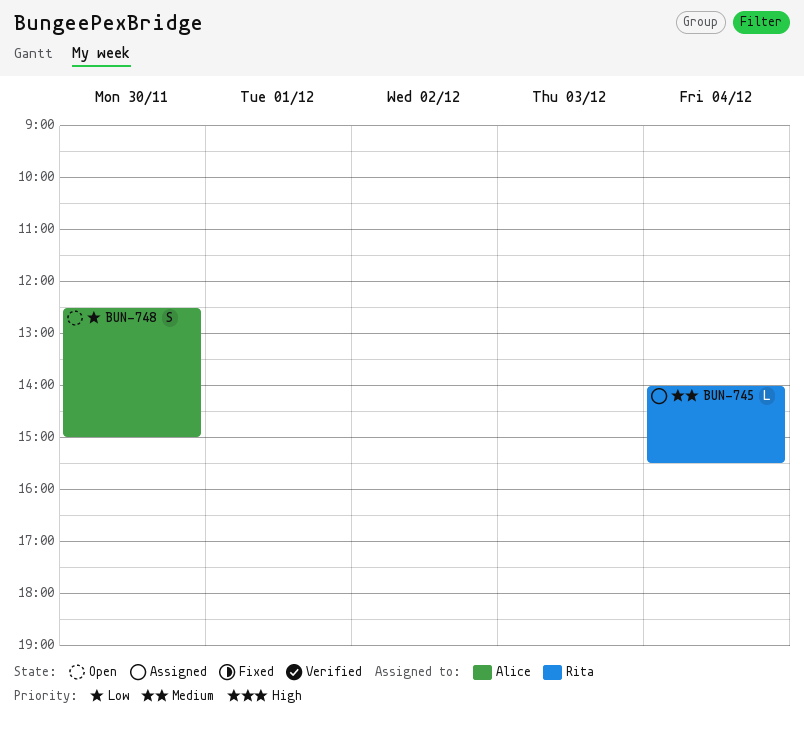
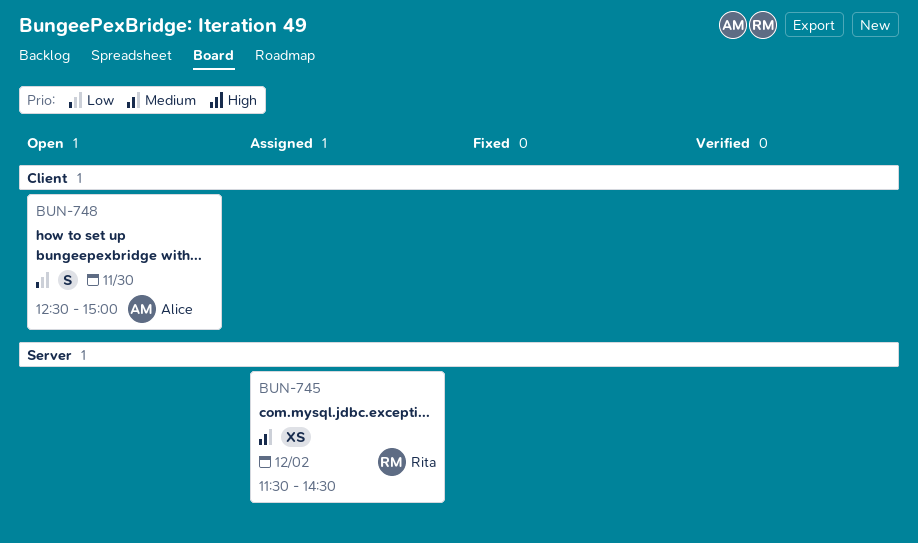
BUN-745, estimate: L -> XS
BUN-745, day: Dec 4 -> Dec 2
BUN-745, begins: 14:00 -> 11:30
BUN-745, ends: 15:30 -> 14:30

